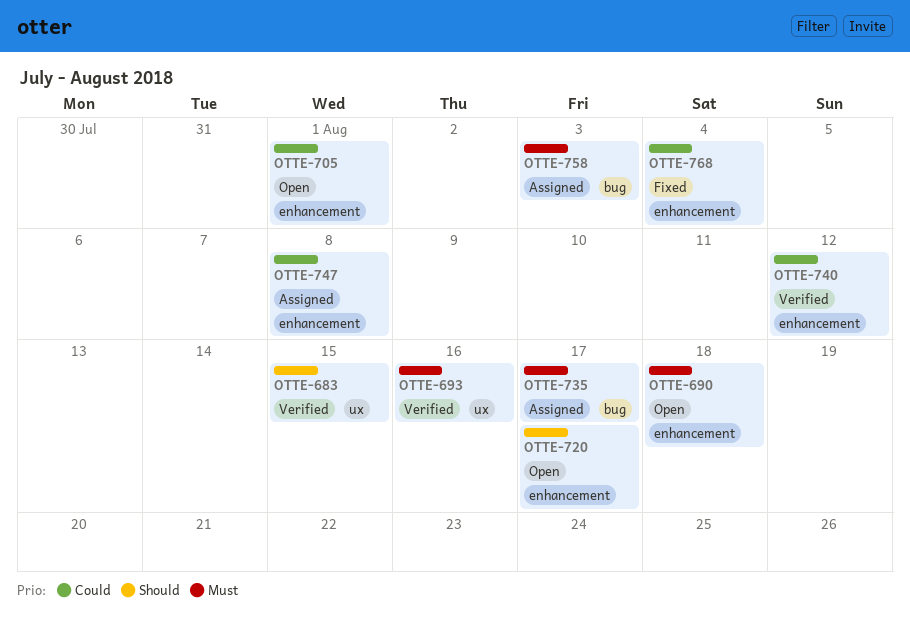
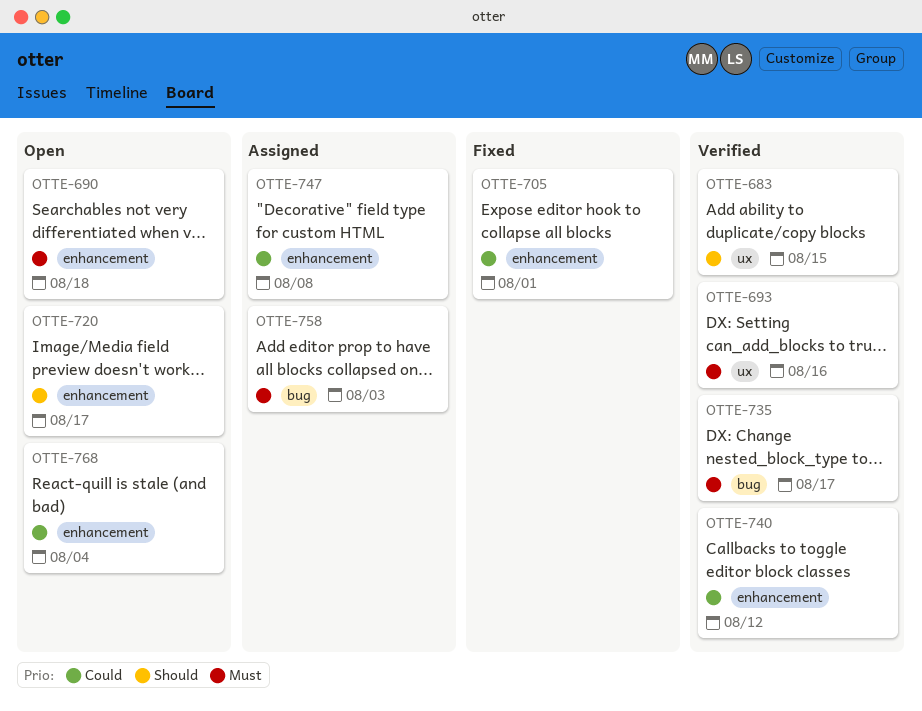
OTTE-705, status: Open -> Fixed
OTTE-735, status: Assigned -> Verified
OTTE-768, status: Fixed -> Open

